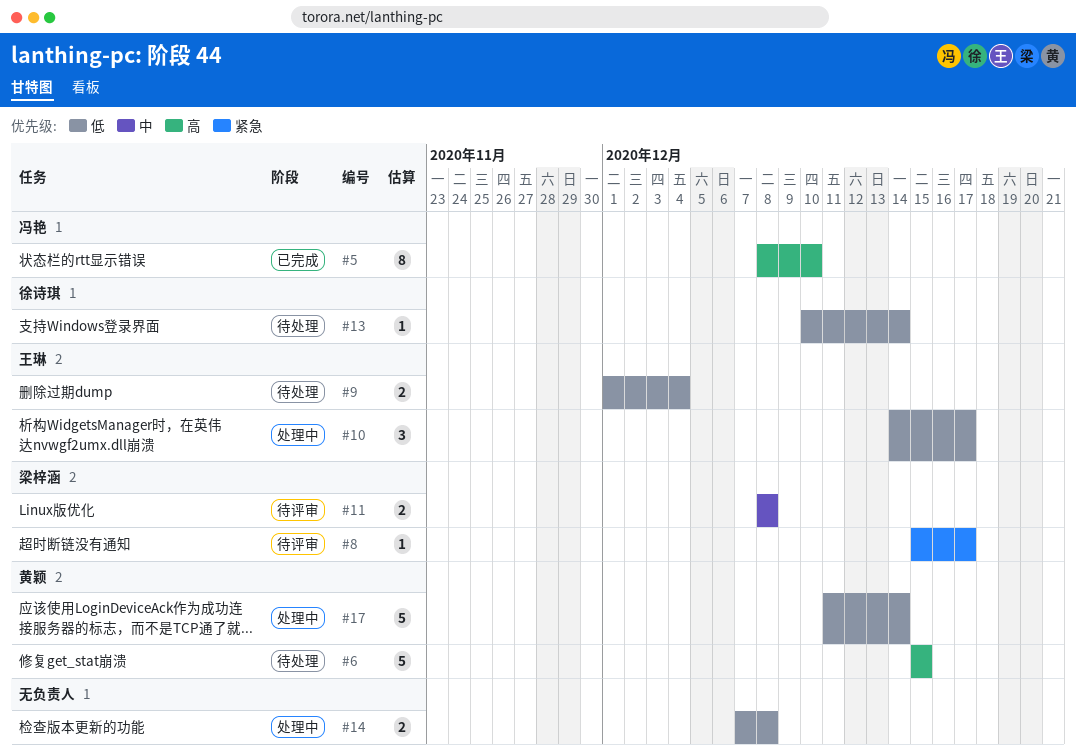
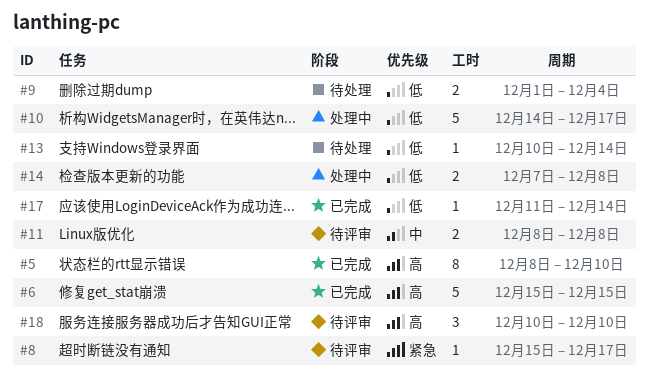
#6, status: 待处理 -> 已完成
#10, estimate: 3 -> 5
#17, status: 处理中 -> 已完成
#17, estimate: 5 -> 1
#18: none -> present

